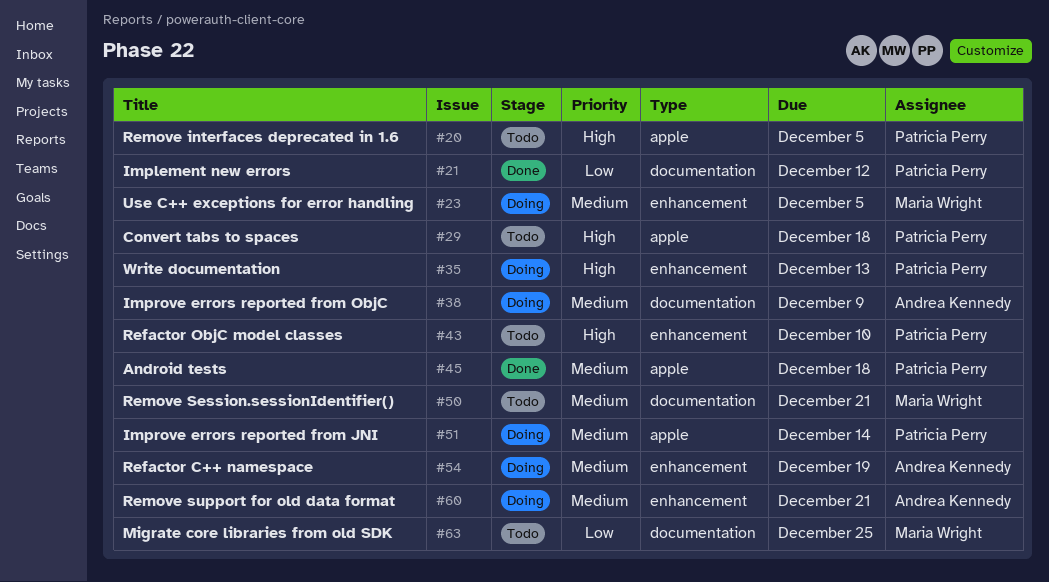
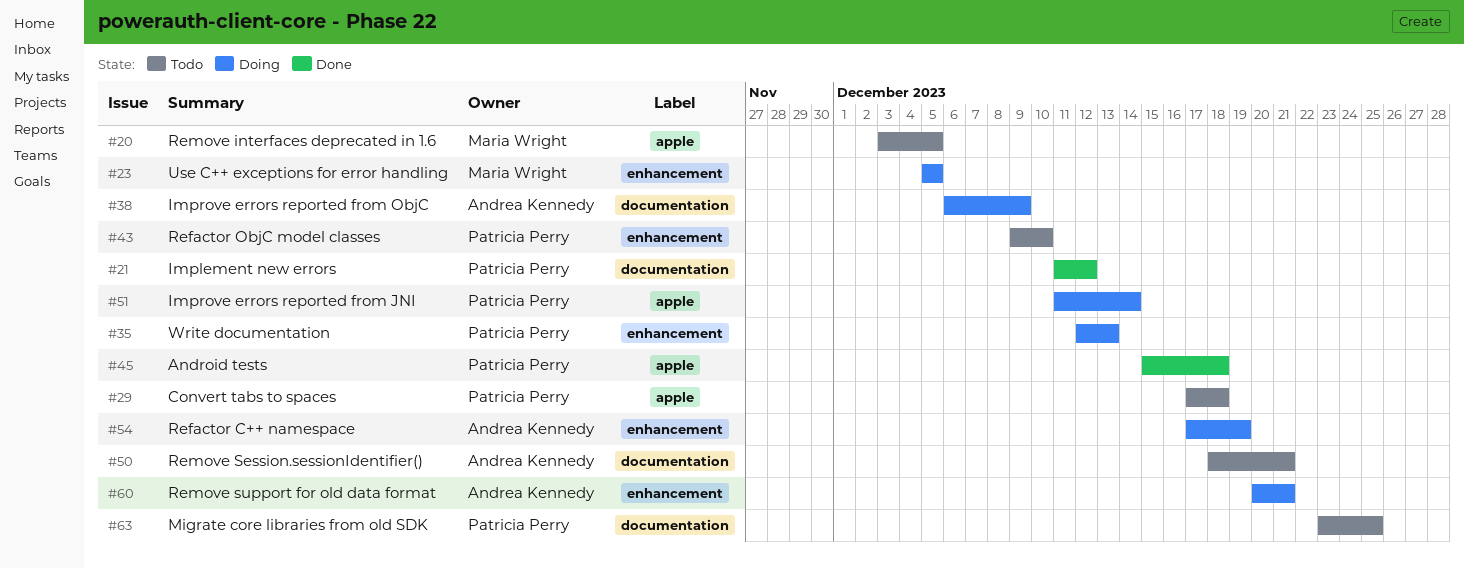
#20, owner: Patricia Perry -> Maria Wright
#50, owner: Maria Wright -> Andrea Kennedy
#63, owner: Maria Wright -> Patricia Perry

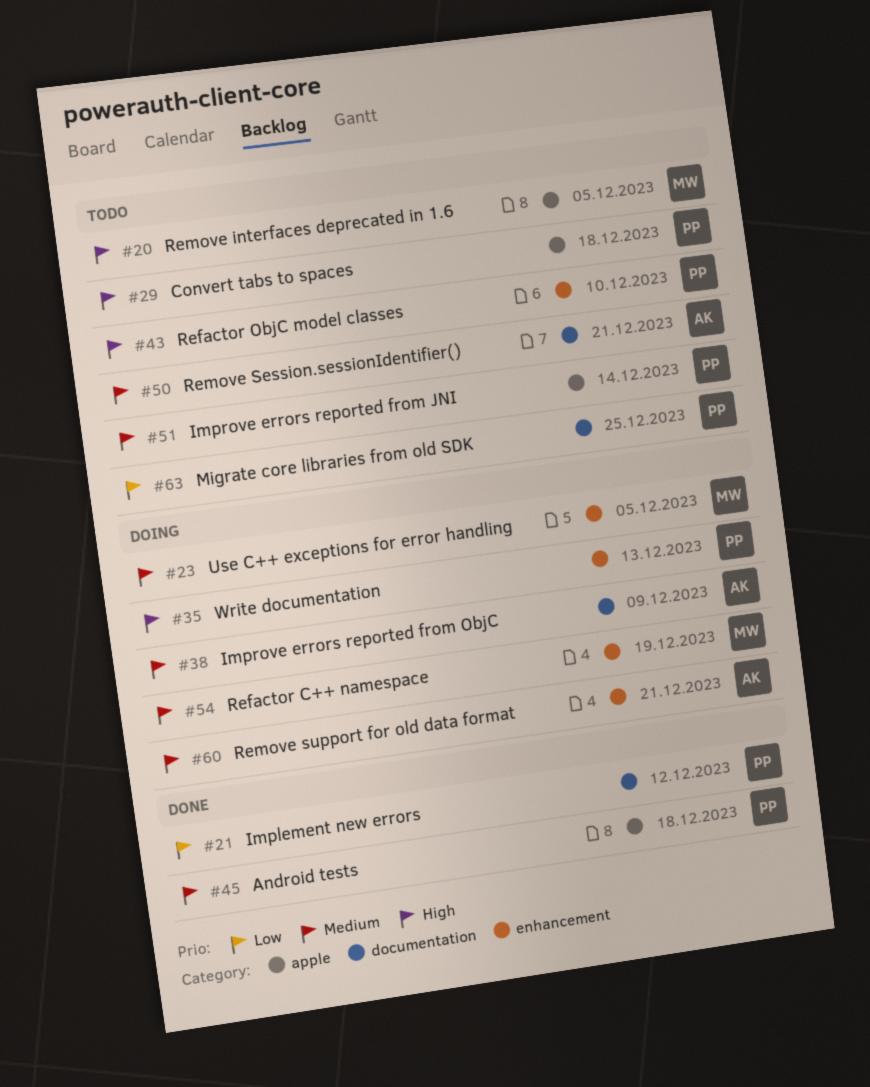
#51, status: Doing -> Todo
#54, owner: Andrea Kennedy -> Maria Wright

